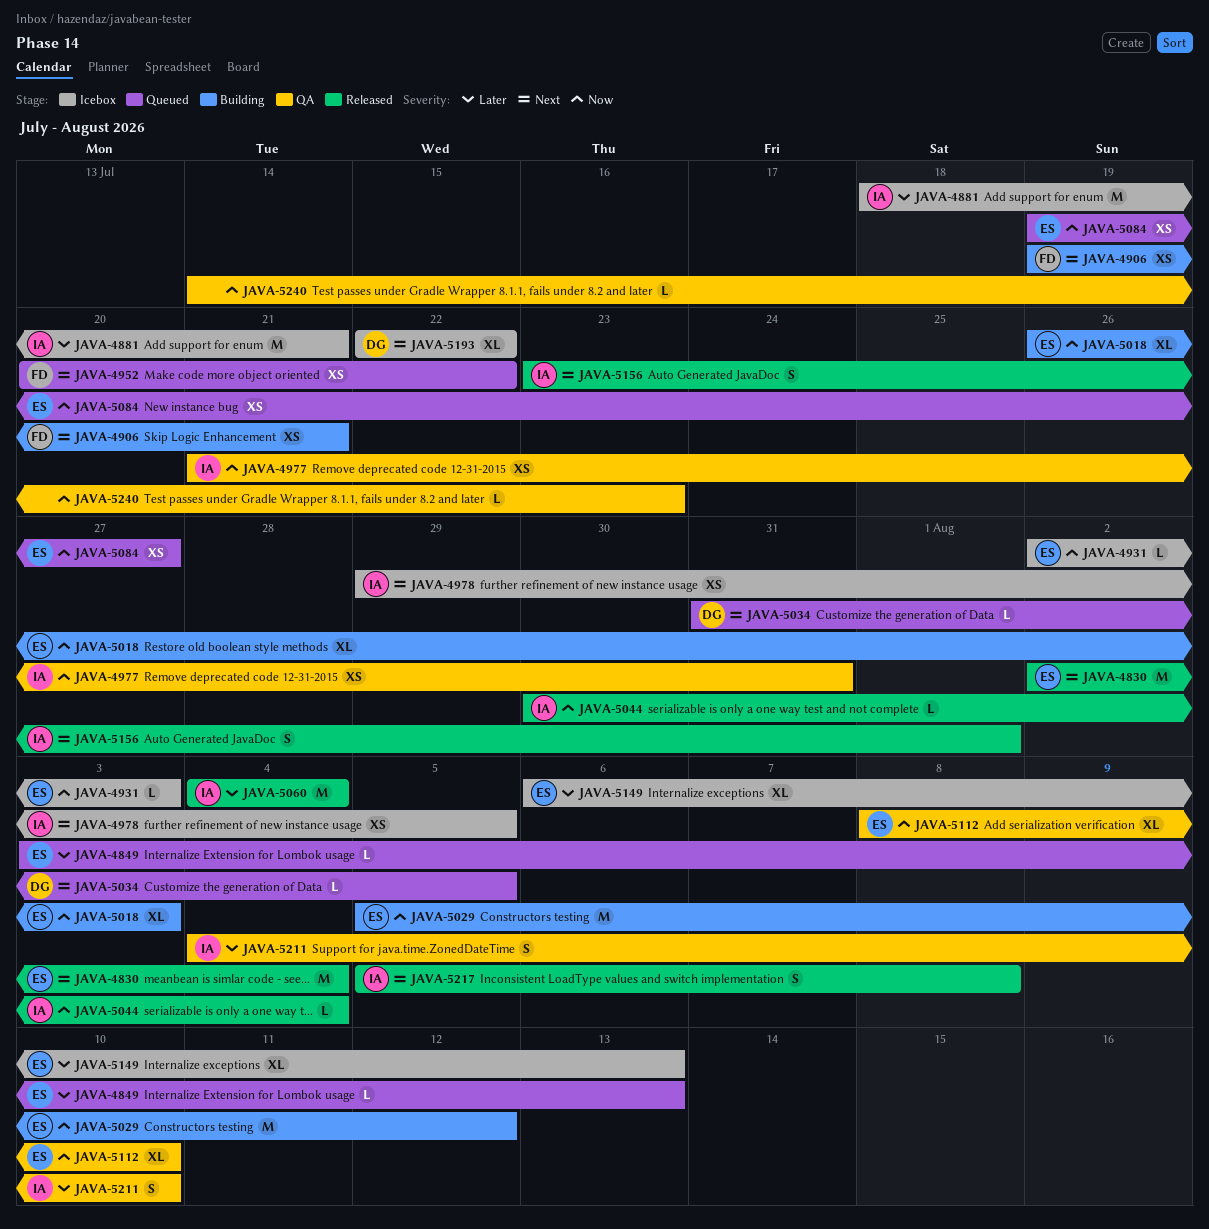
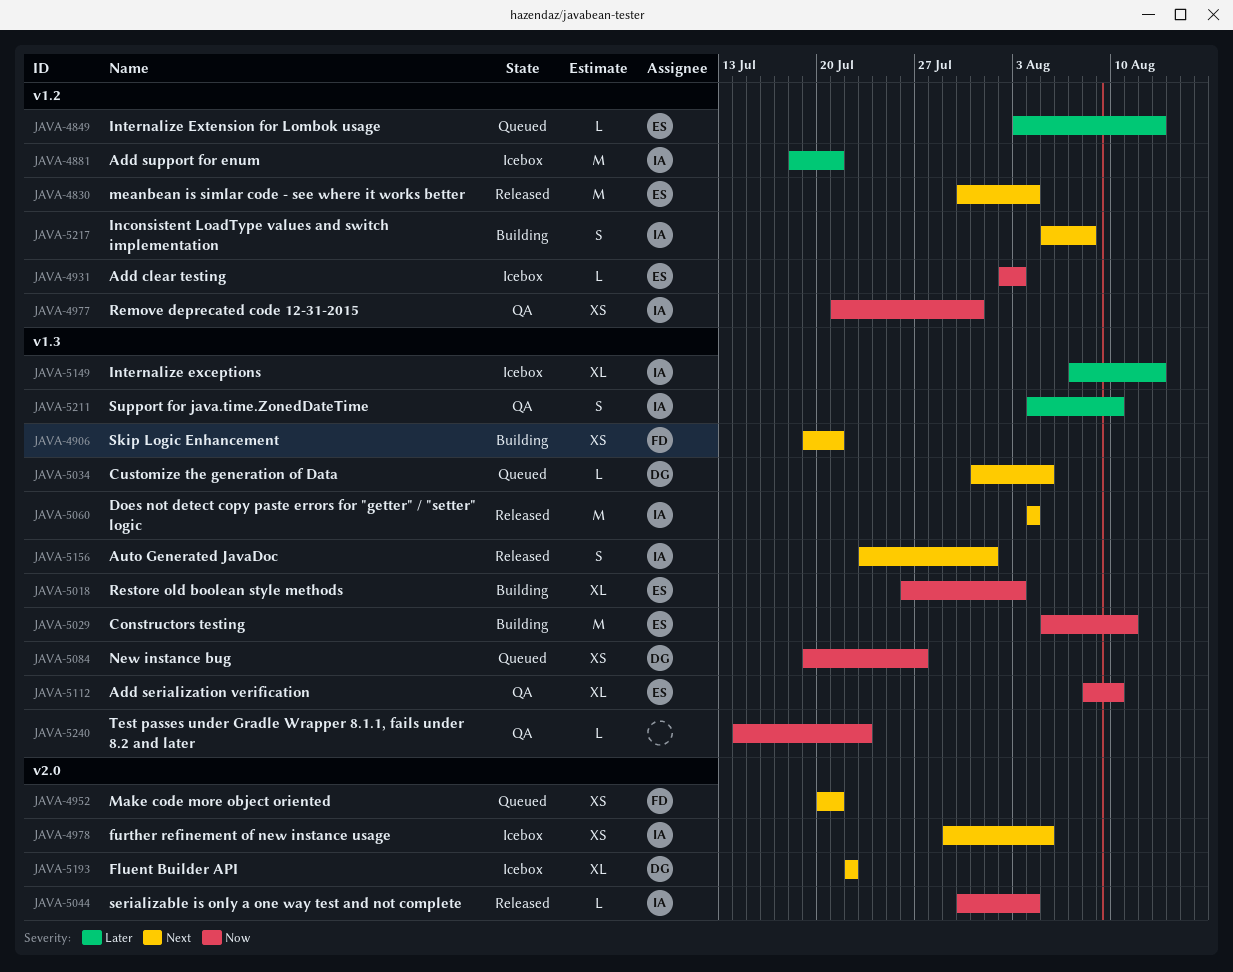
JAVA-4830, start: Aug 2 -> Jul 30
JAVA-4952, due: Jul 22 -> Jul 21
JAVA-5029, due: Aug 12 -> Aug 11
JAVA-5060, priority: Later -> Next
JAVA-5084, owner: ES -> DG
JAVA-5149, owner: ES -> IA
JAVA-5149, start: Aug 6 -> Aug 7
JAVA-5217, status: Released -> Building

